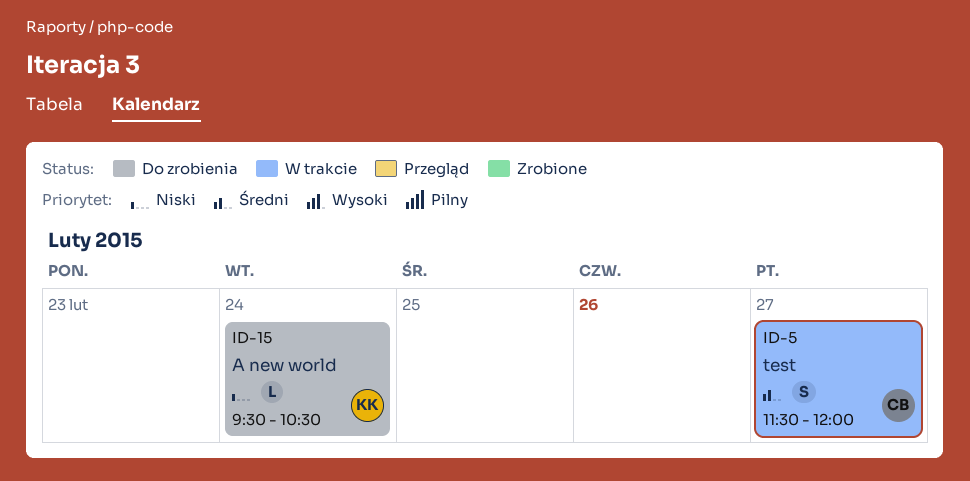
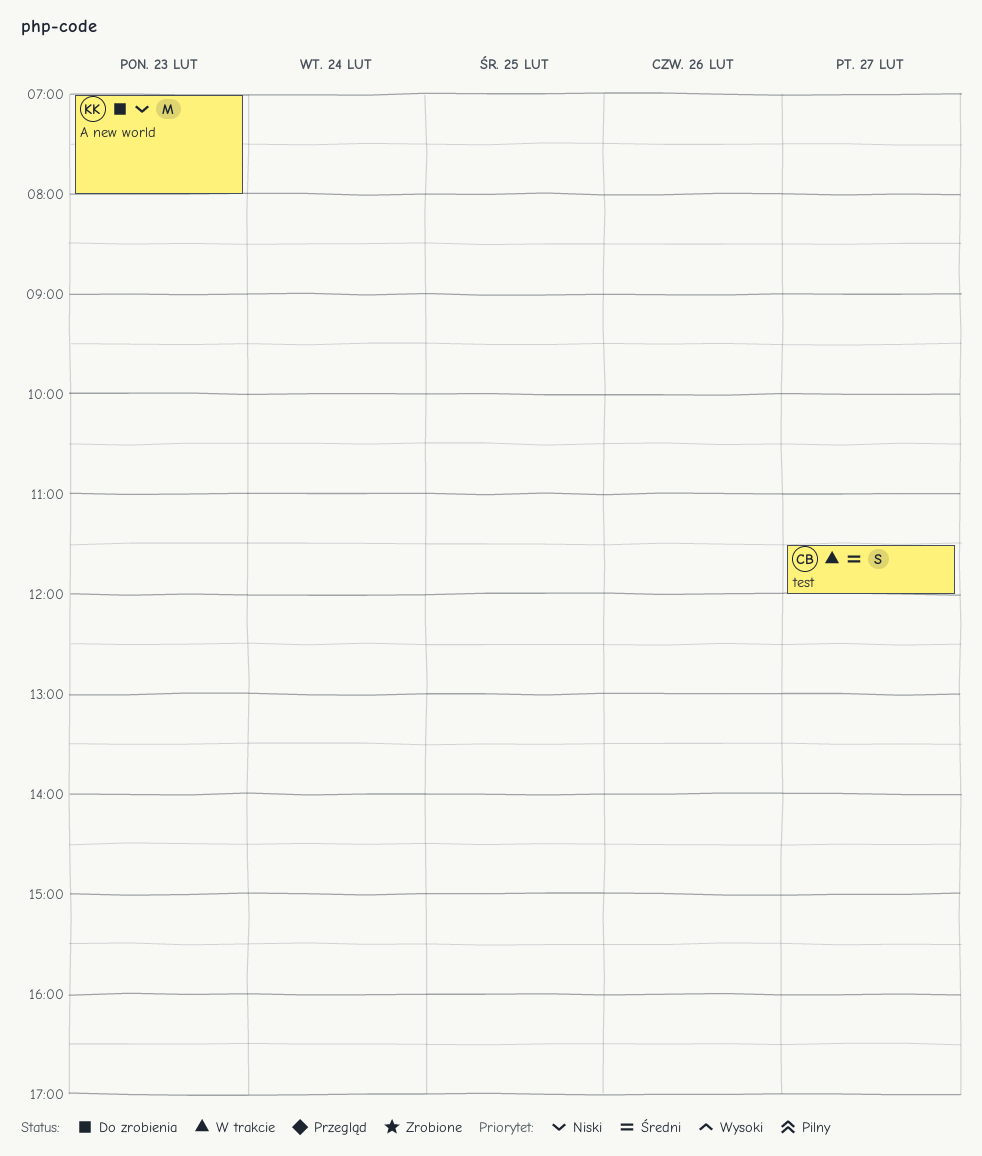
A new world, estimate: L -> M
A new world, day: Feb 24 -> Feb 23
A new world, begins: 09:30 -> 07:00
A new world, ends: 10:30 -> 08:00

